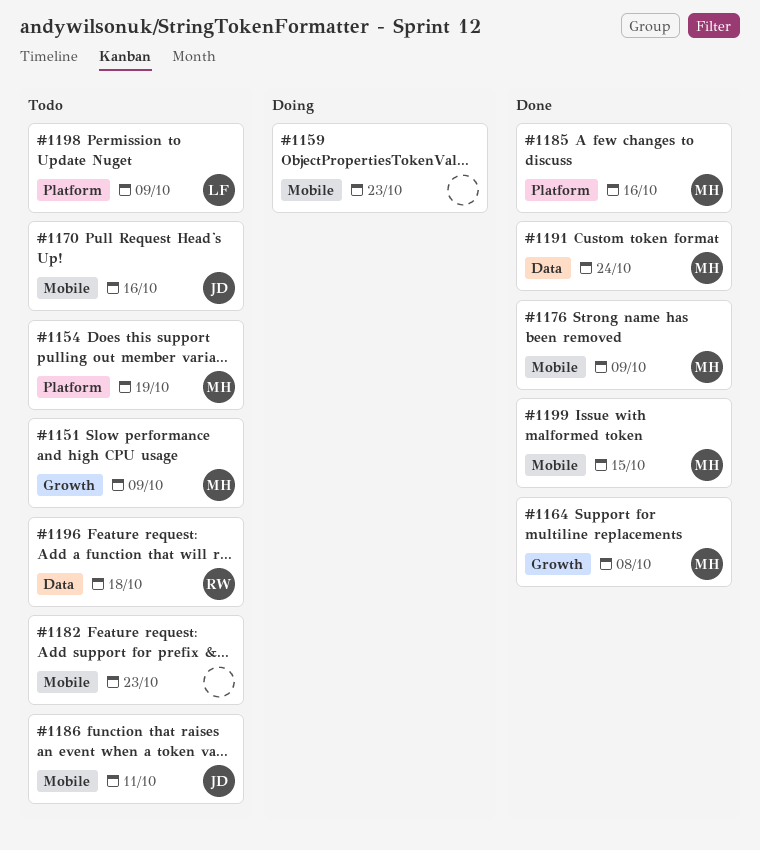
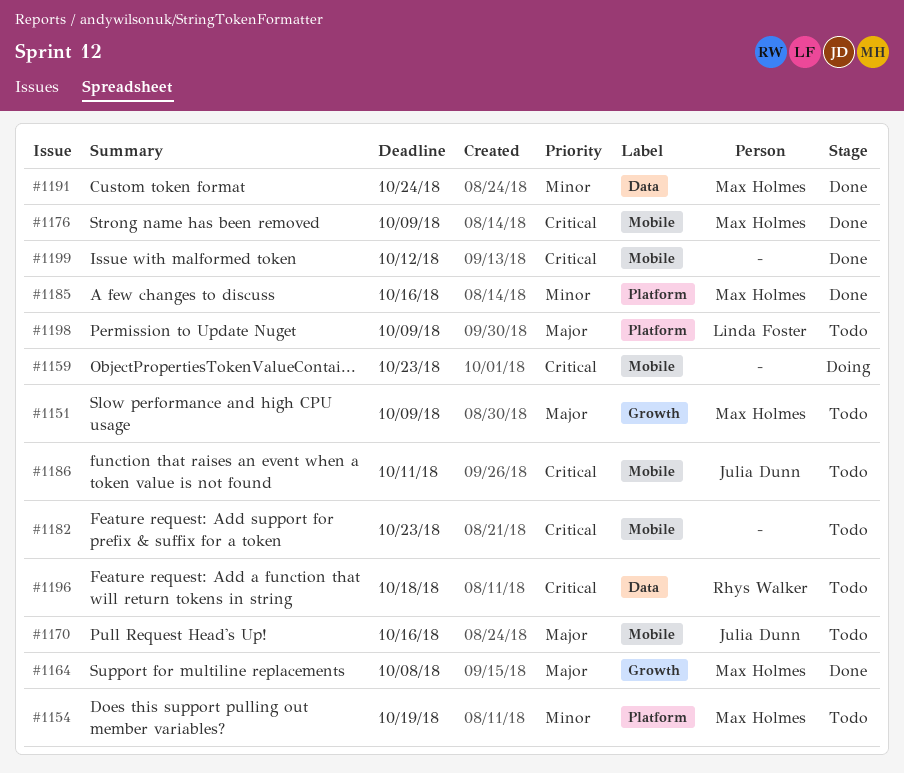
#1199, owner: Max Holmes -> none
#1199, due: Oct 15 -> Oct 12

